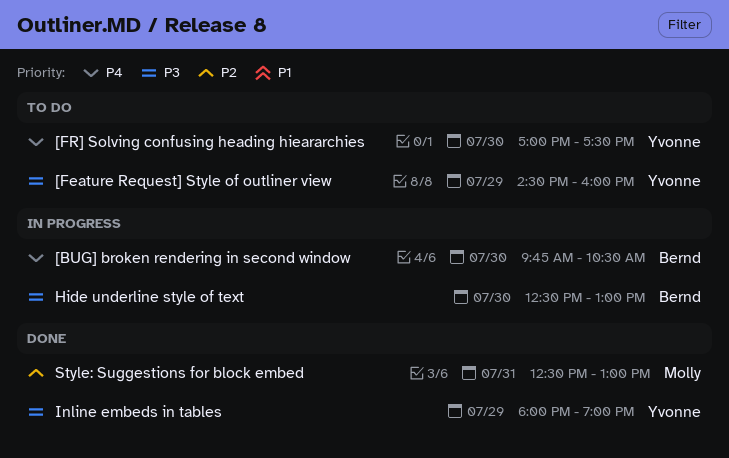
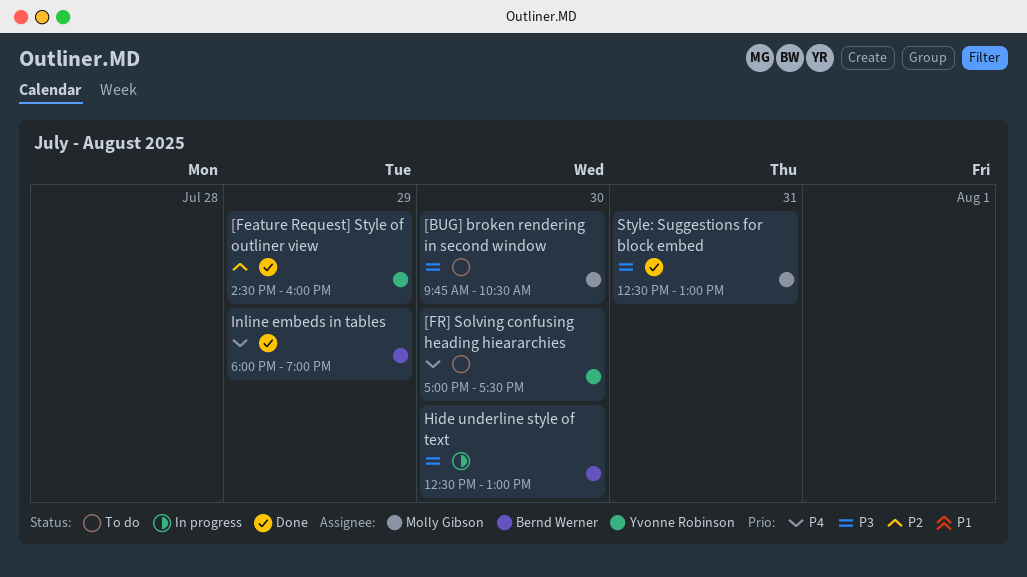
[BUG] broken rendering in second window, status: In progress -> To do
[BUG] broken rendering in second window, owner: Bernd Werner -> Molly Gibson
[BUG] broken rendering in second window, priority: P4 -> P3
[Feature Request] Style of outliner view, status: To do -> Done
[Feature Request] Style of outliner view, priority: P3 -> P2
Inline embeds in tables, owner: Yvonne Robinson -> Bernd Werner
Inline embeds in tables, priority: P3 -> P4
Style: Suggestions for block embed, priority: P2 -> P3

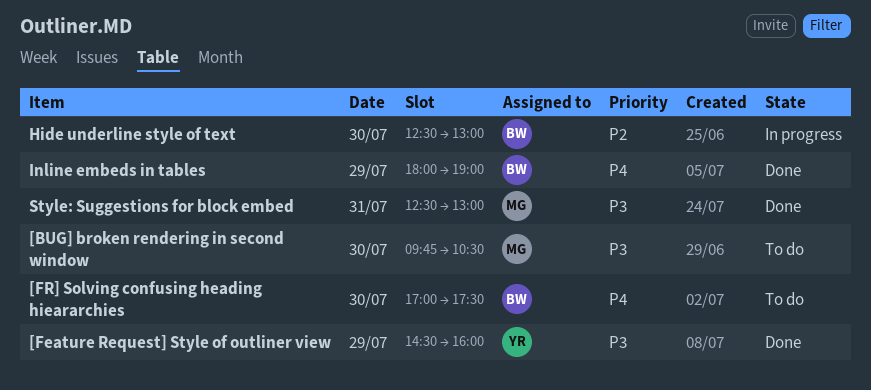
[Feature Request] Style of outliner view, priority: P2 -> P3
[FR] Solving confusing heading hieararchies, owner: Yvonne Robinson -> Bernd Werner
Hide underline style of text, priority: P3 -> P2

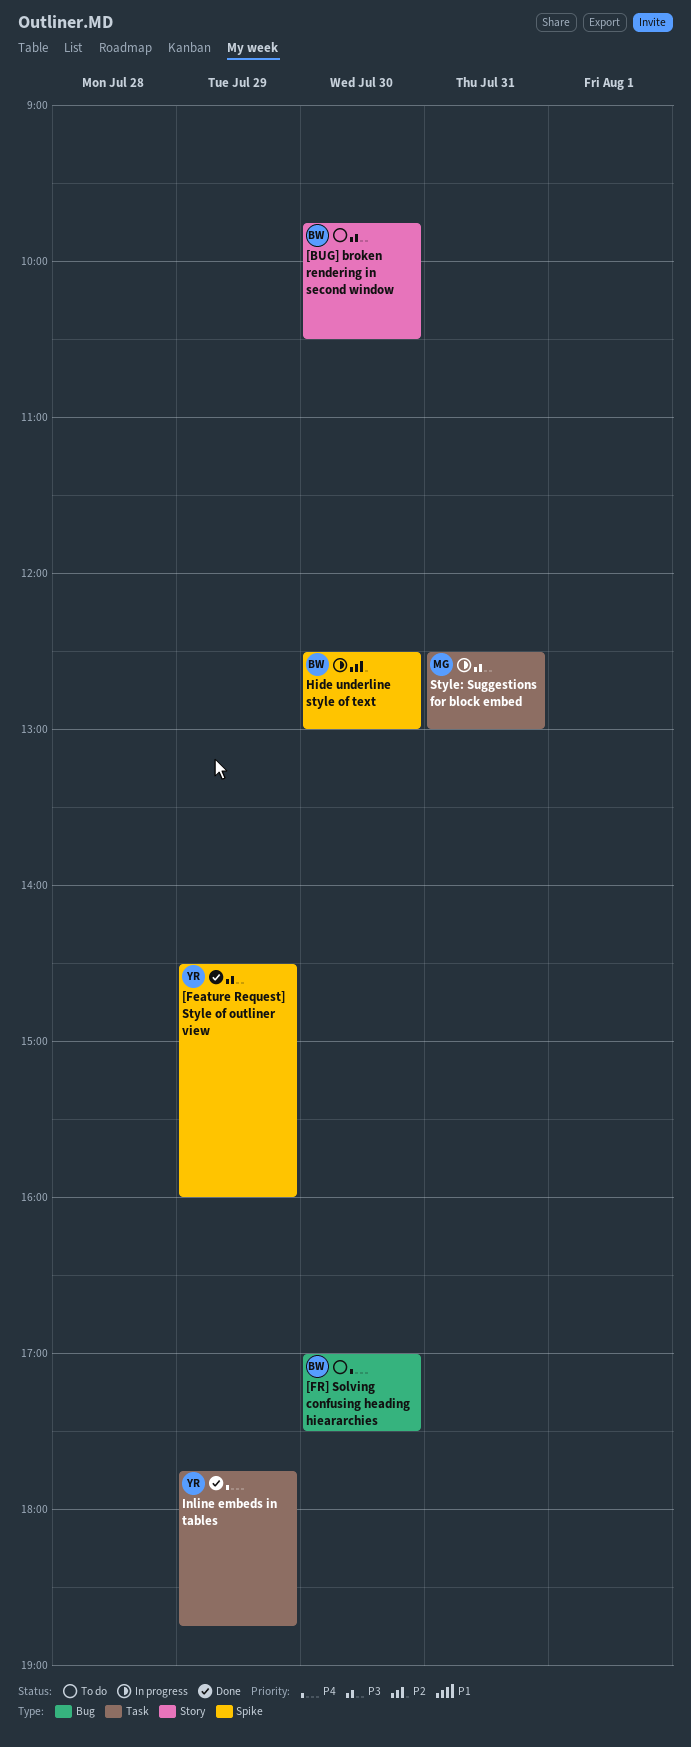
[BUG] broken rendering in second window, owner: MG -> BW
Inline embeds in tables, owner: BW -> YR
Inline embeds in tables, begins: 18:00 -> 17:45
Inline embeds in tables, ends: 19:00 -> 18:45
Style: Suggestions for block embed, status: Done -> In progress

